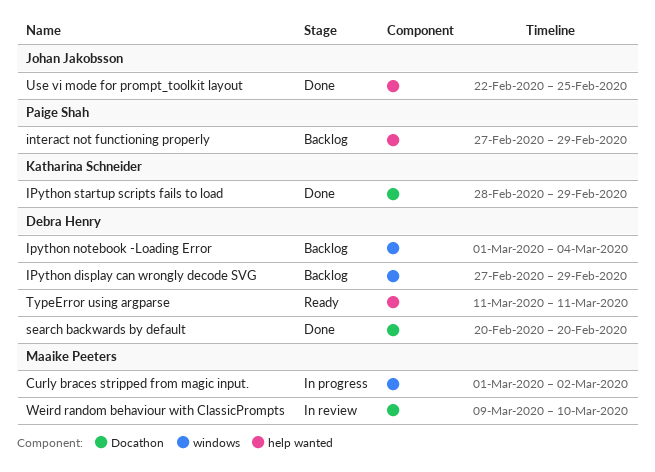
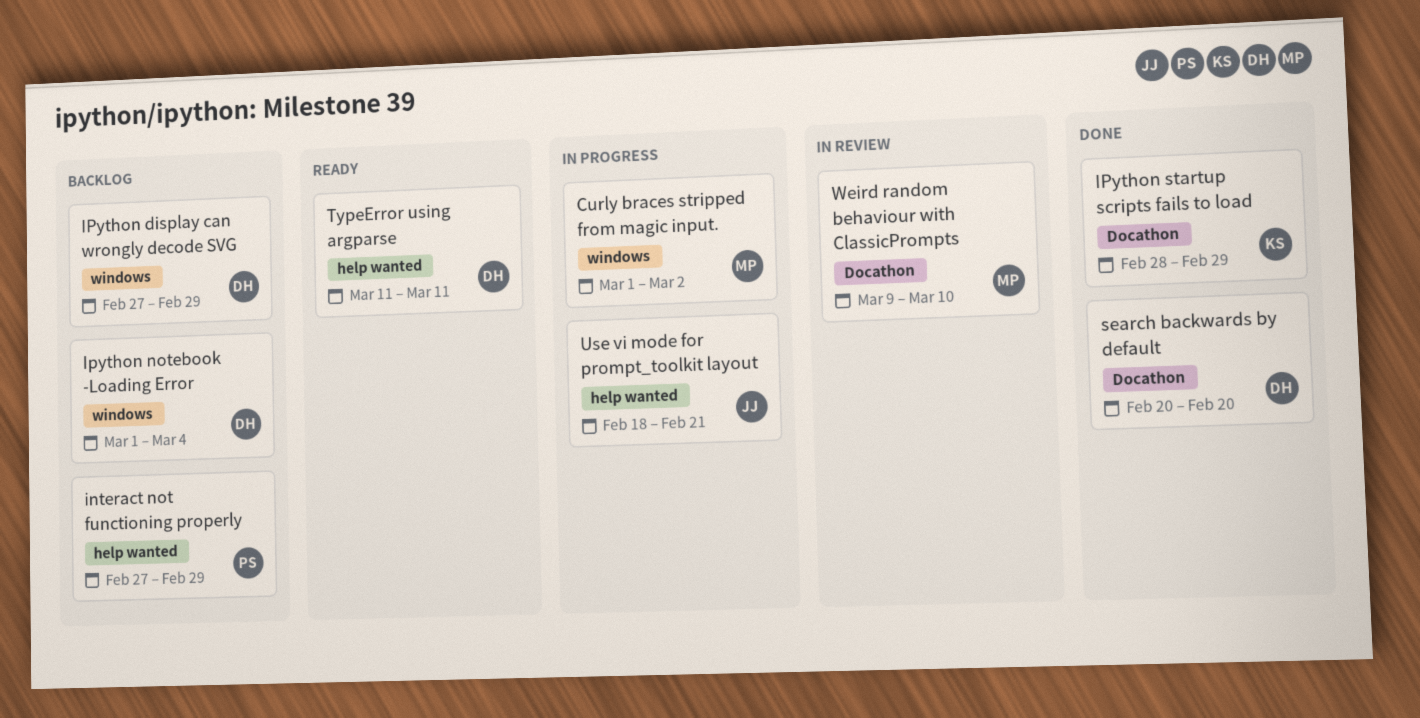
Use vi mode for prompt_toolkit layout, status: Done -> In progress
Use vi mode for prompt_toolkit layout, start: Feb 22 -> Feb 18
Use vi mode for prompt_toolkit layout, due: Feb 25 -> Feb 21

